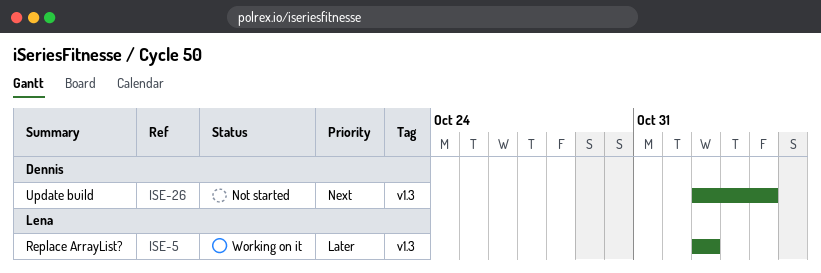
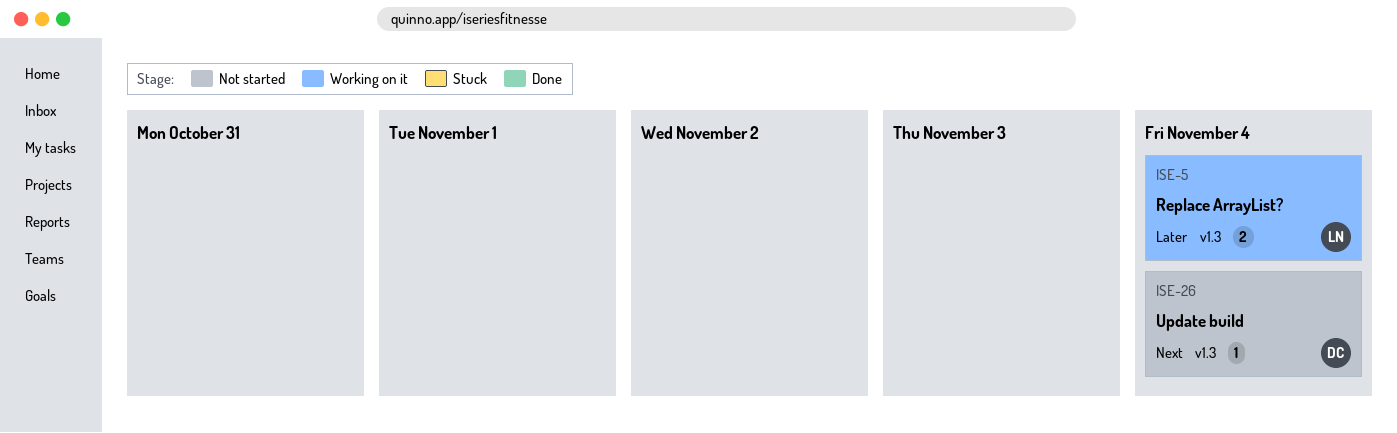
ISE-5, due: Nov 2 -> Nov 4

